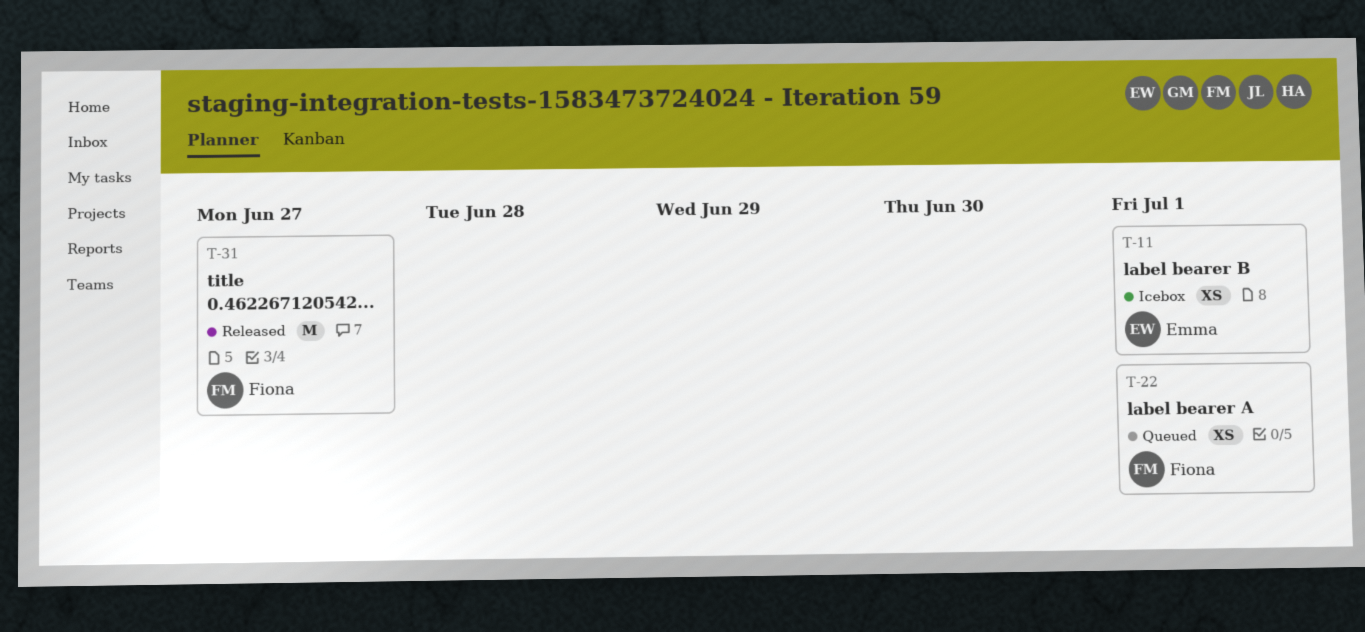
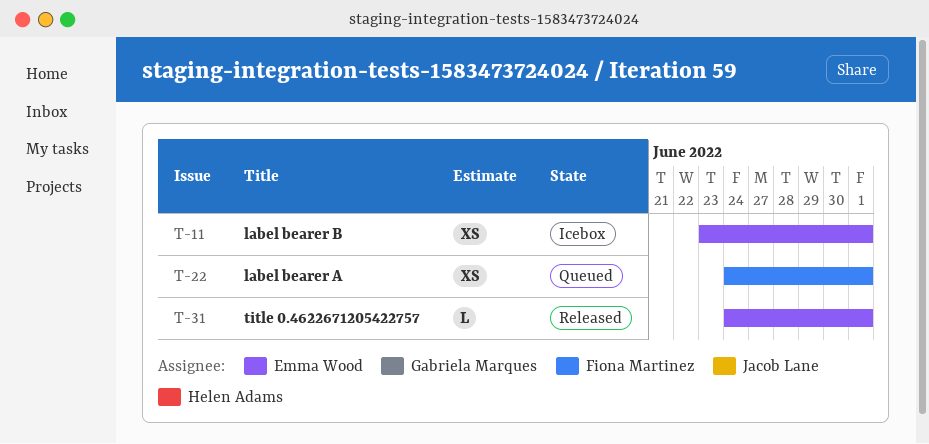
T-31, owner: Fiona Martinez -> Emma Wood
T-31, estimate: M -> L
T-31, due: Jun 27 -> Jul 1

